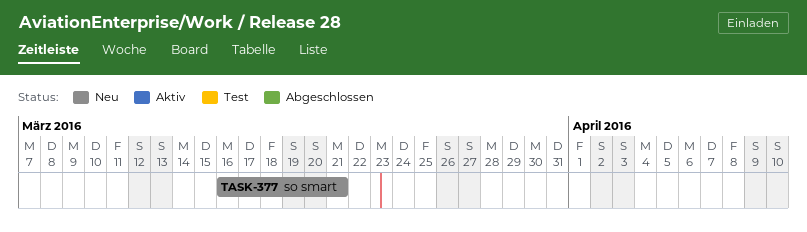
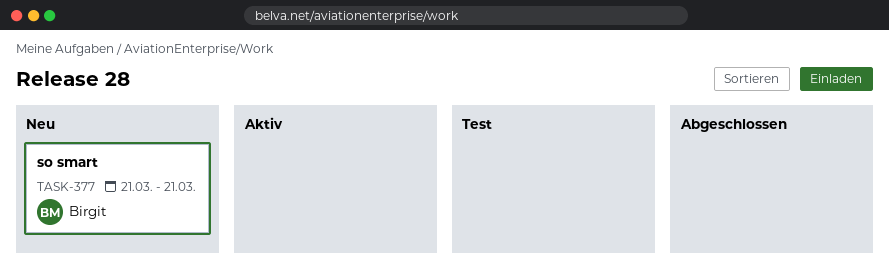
TASK-377, start: Mar 16 -> Mar 21

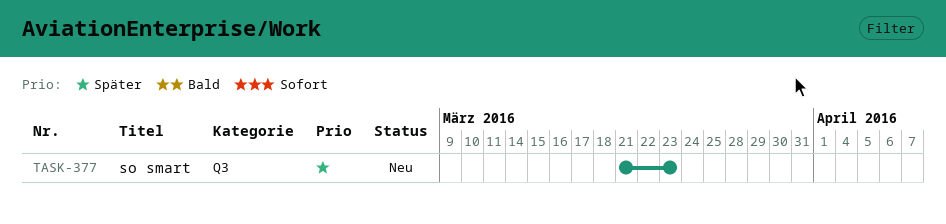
TASK-377, due: Mar 21 -> Mar 23

